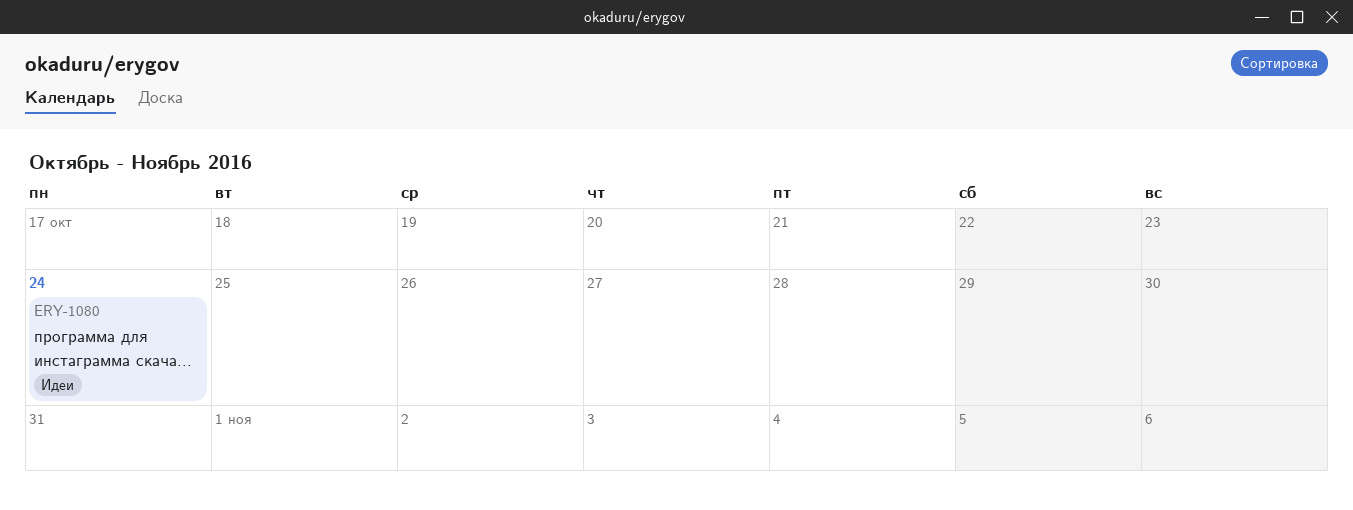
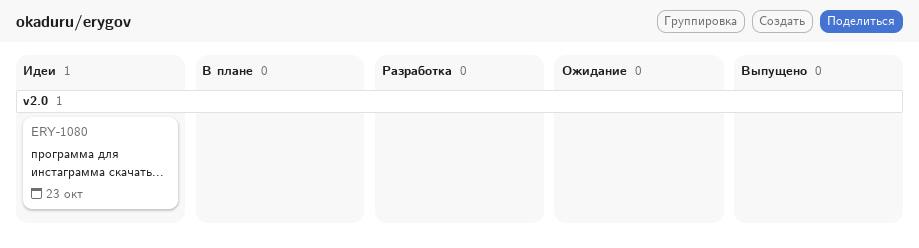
ERY-1080, due: Oct 24 -> Oct 23

